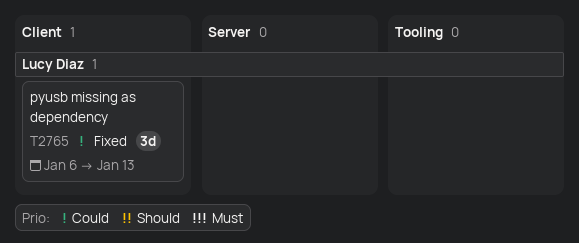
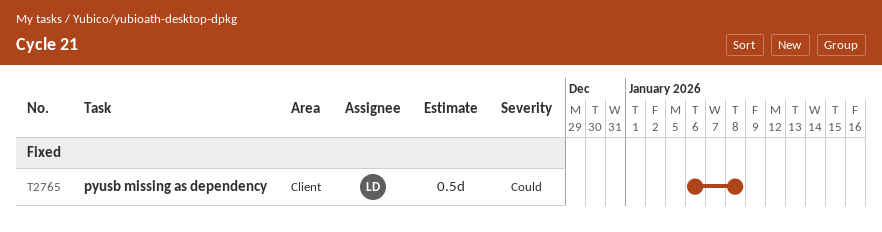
T2765, estimate: 3d -> 0.5d
T2765, due: Jan 13 -> Jan 8

